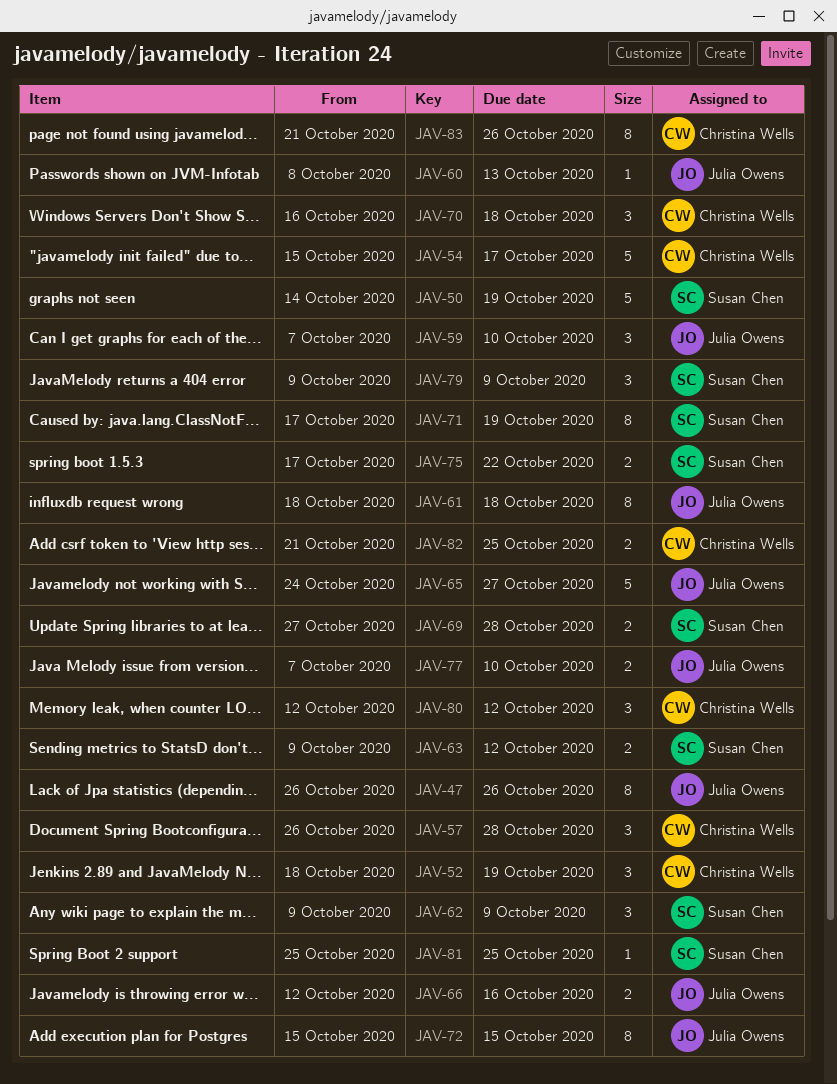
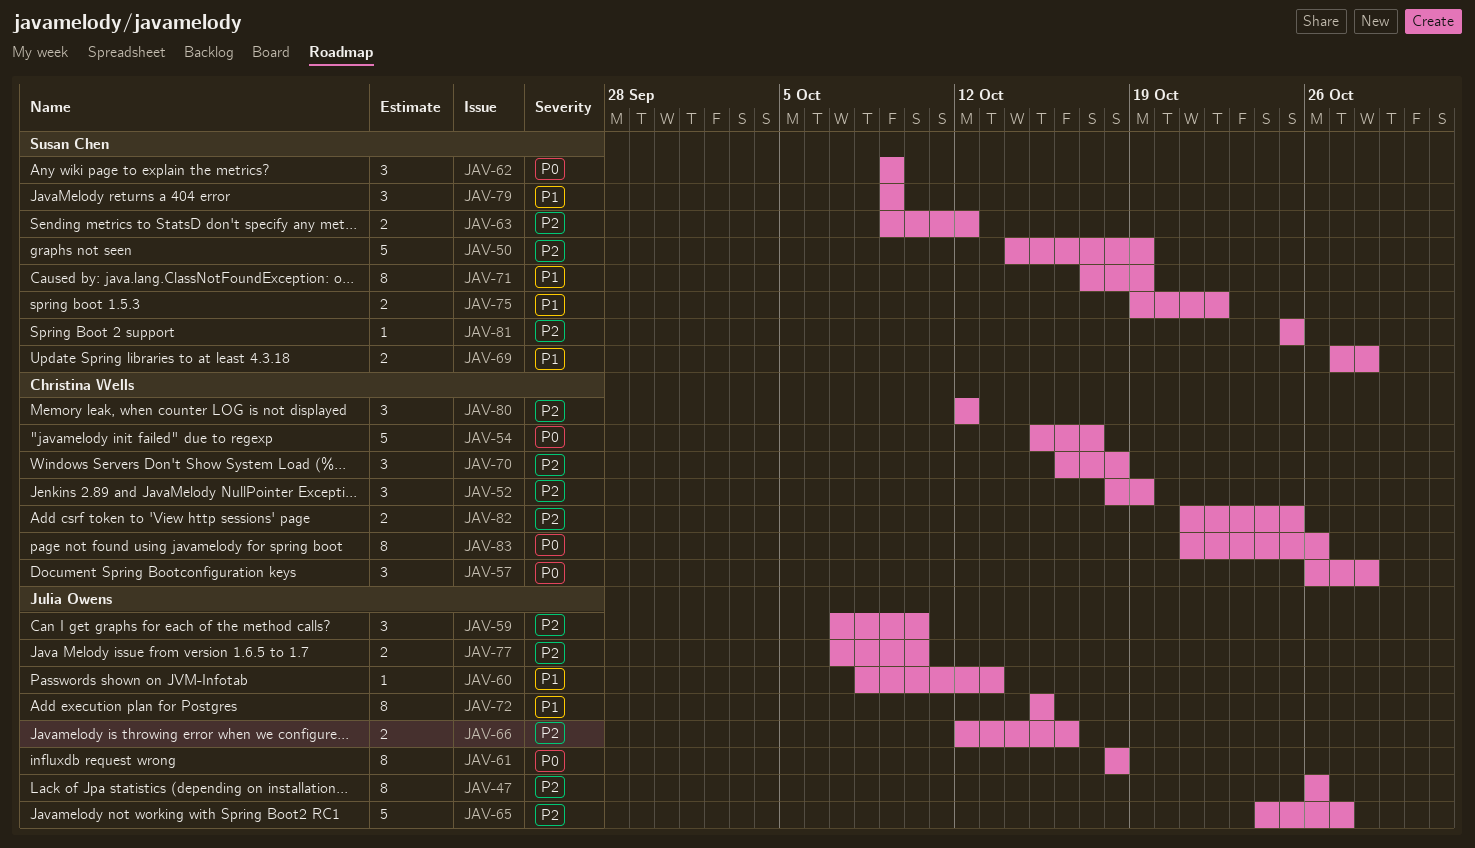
JAV-75, start: Oct 17 -> Oct 19

